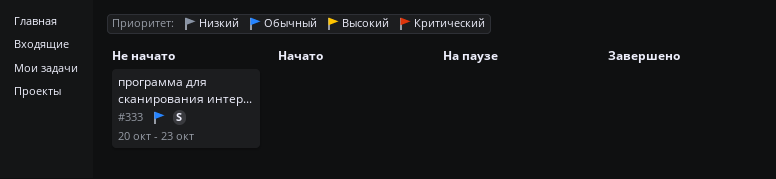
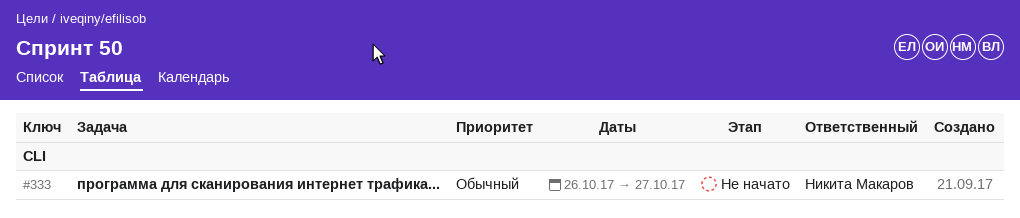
#333, start: Oct 20 -> Oct 26
#333, due: Oct 23 -> Oct 27

